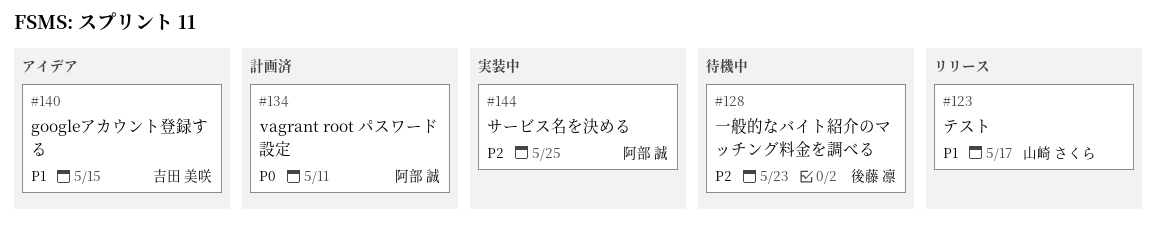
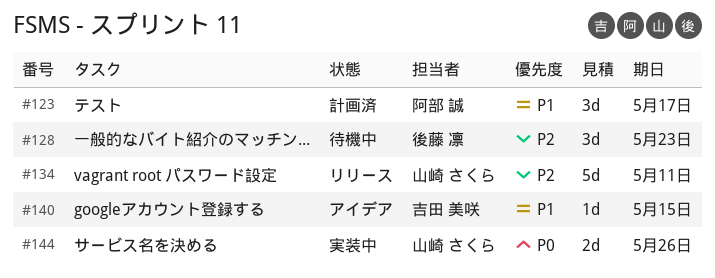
#123, status: リリース -> 計画済
#123, owner: 山崎 さくら -> 阿部 誠
#134, status: 計画済 -> リリース
#134, owner: 阿部 誠 -> 山崎 さくら
#134, priority: P0 -> P2
#144, owner: 阿部 誠 -> 山崎 さくら
#144, priority: P2 -> P0
#144, due: May 25 -> May 26

